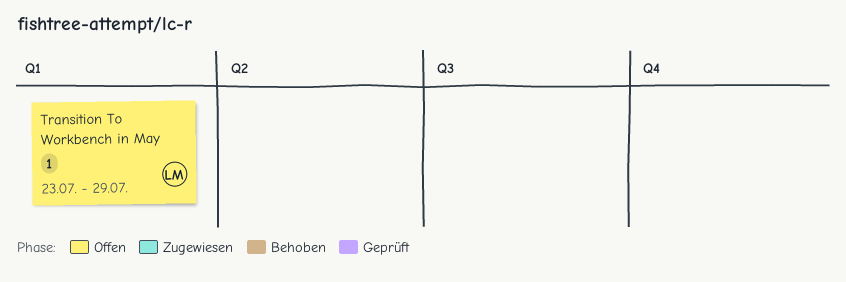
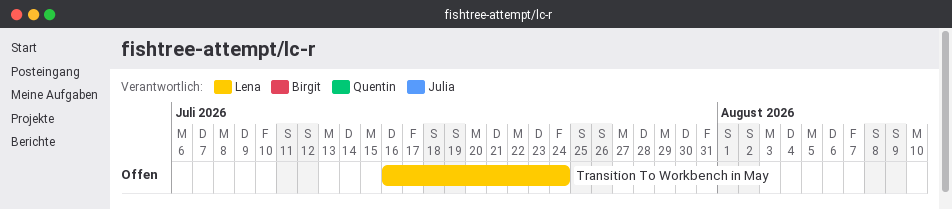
Transition To Workbench in May, start: Jul 23 -> Jul 16
Transition To Workbench in May, due: Jul 29 -> Jul 24

